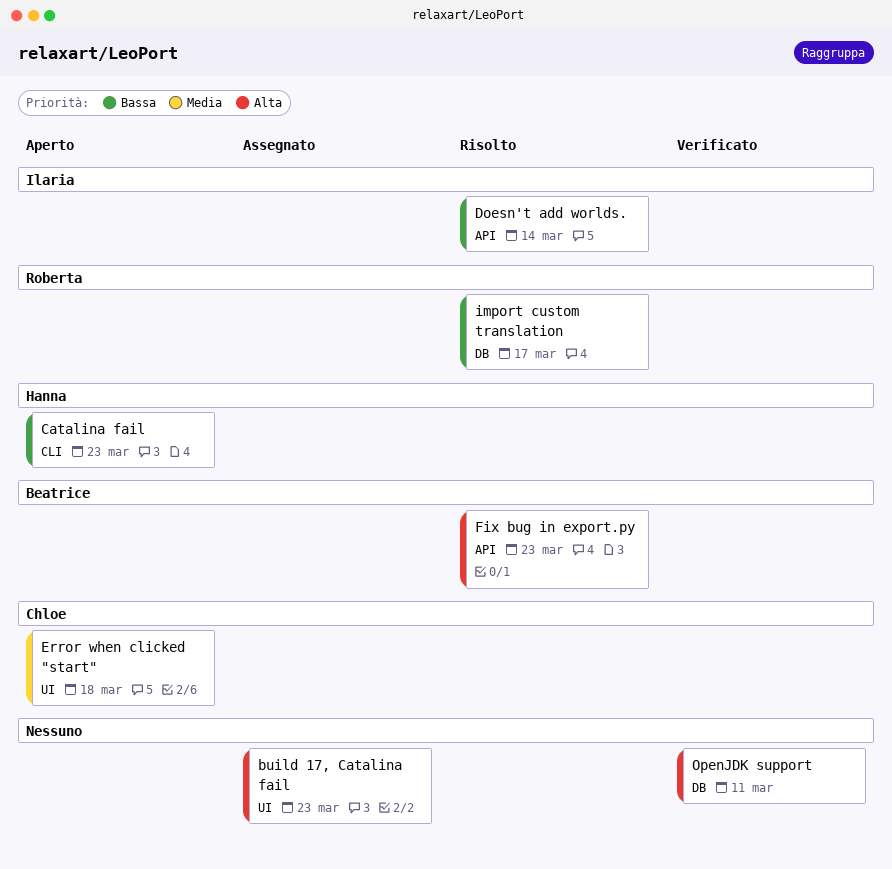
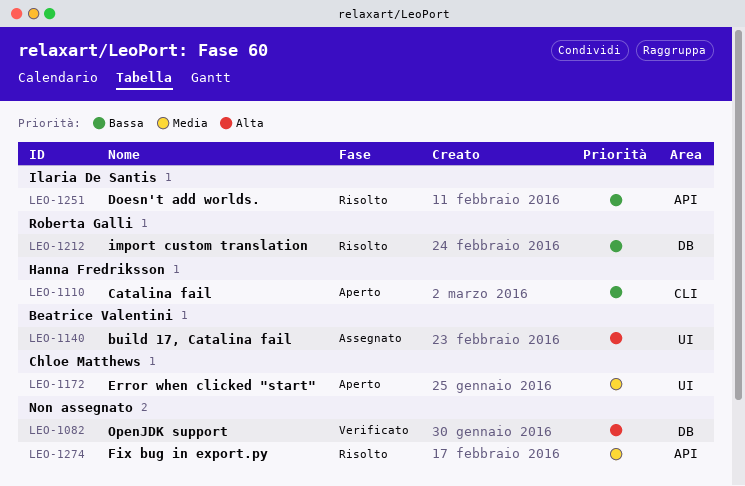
build 17, Catalina fail, owner: none -> Beatrice Valentini
Fix bug in export.py, owner: Beatrice Valentini -> none
Fix bug in export.py, priority: Alta -> Media

